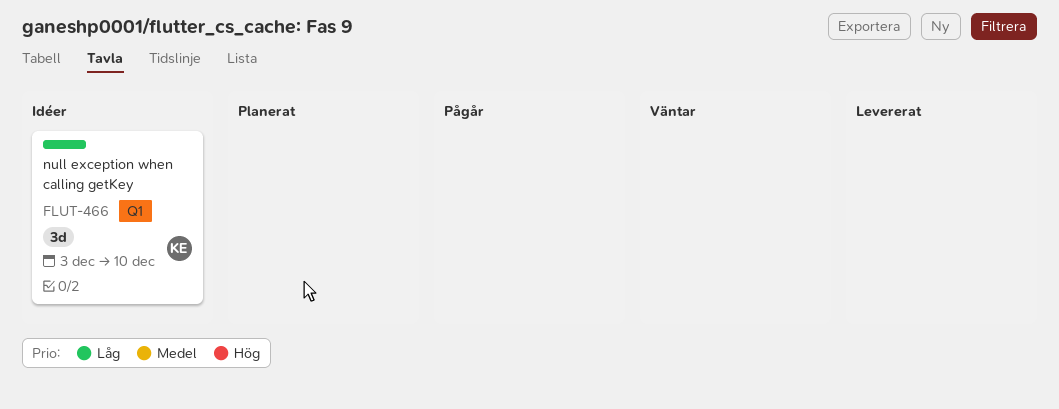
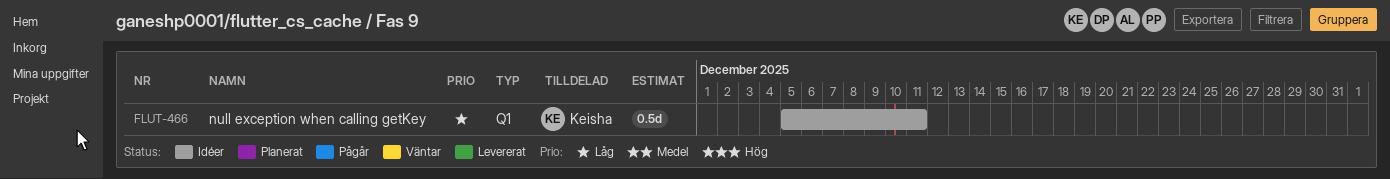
FLUT-466, estimate: 3d -> 0.5d
FLUT-466, start: Dec 3 -> Dec 5
FLUT-466, due: Dec 10 -> Dec 11

